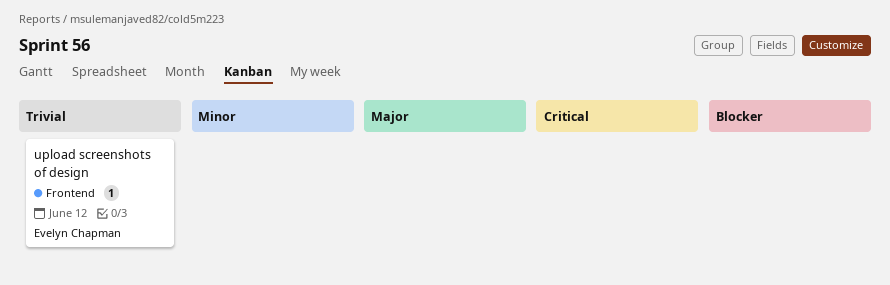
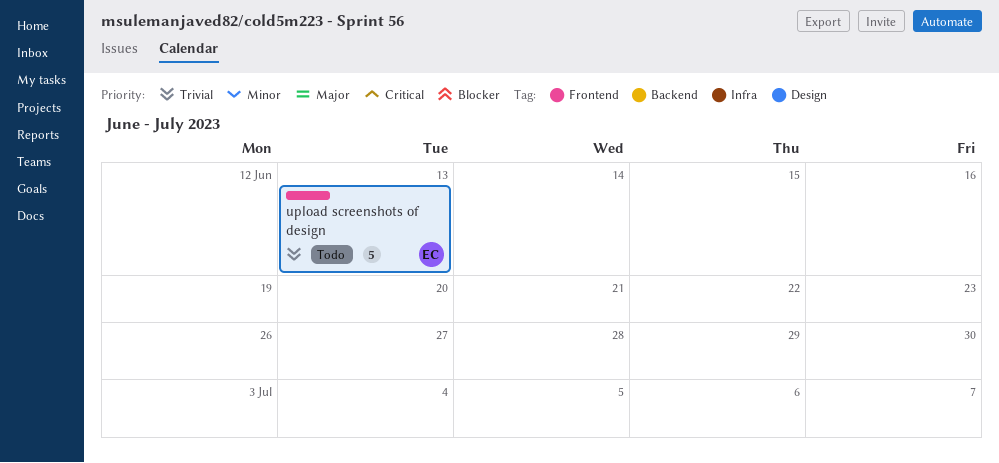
upload screenshots of design, estimate: 1 -> 5
upload screenshots of design, due: Jun 12 -> Jun 13

